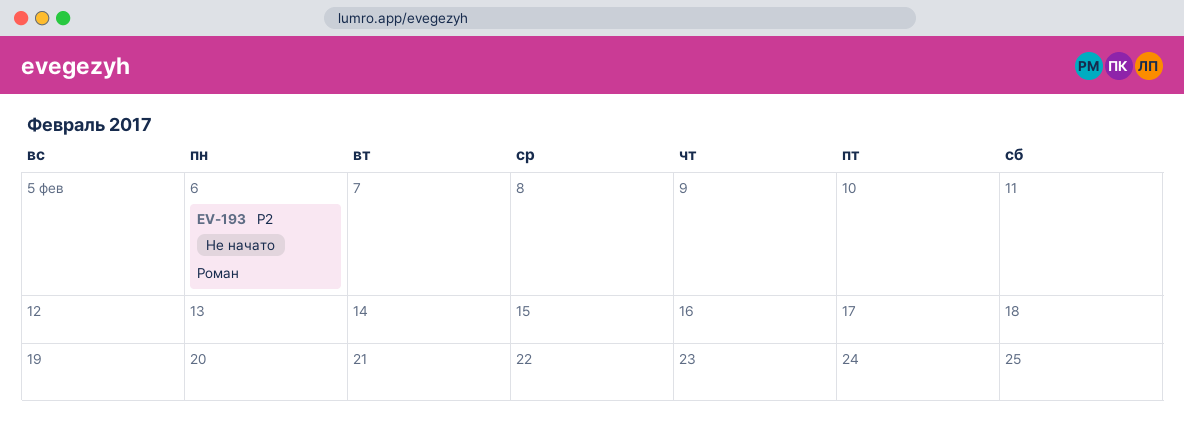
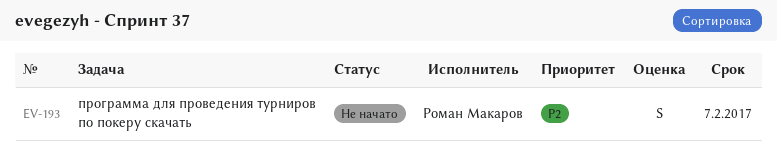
EV-193, due: Feb 6 -> Feb 7

